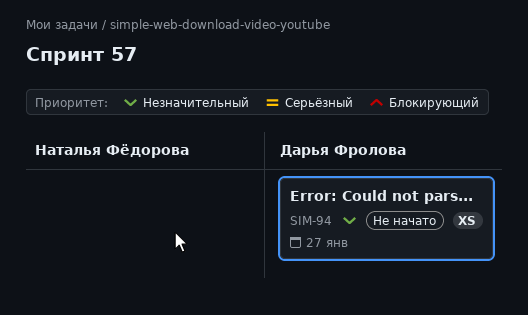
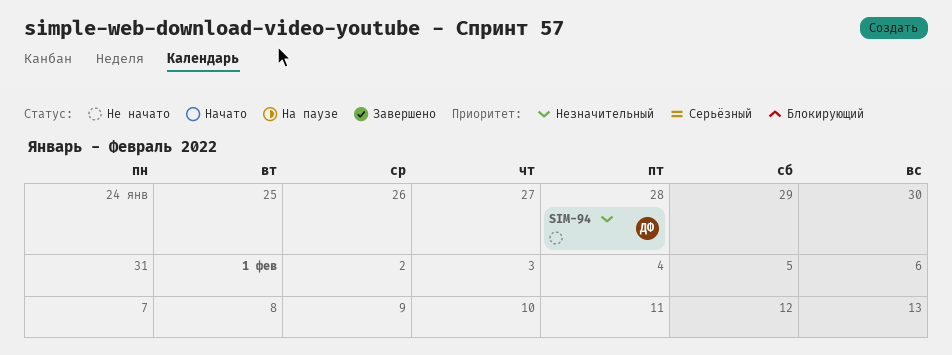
SIM-94, due: Jan 27 -> Jan 28

